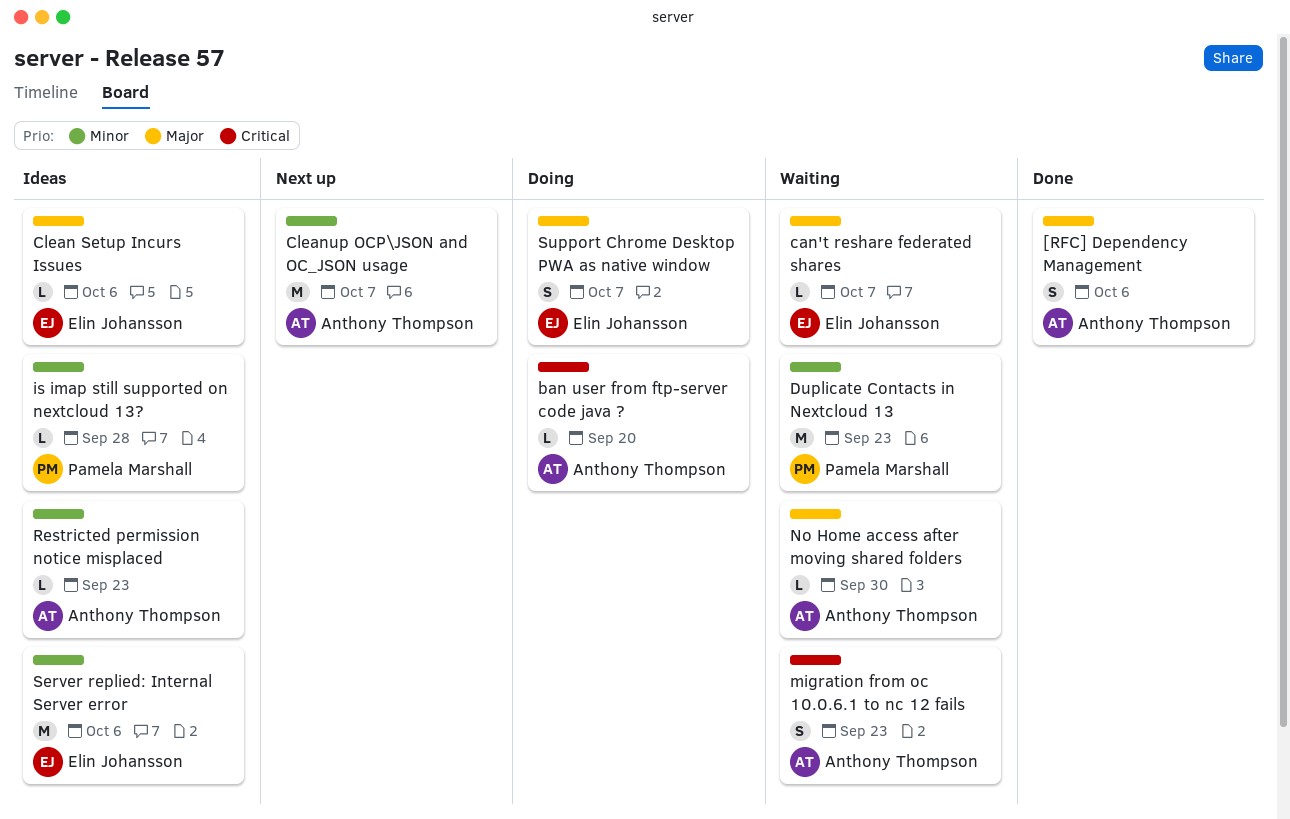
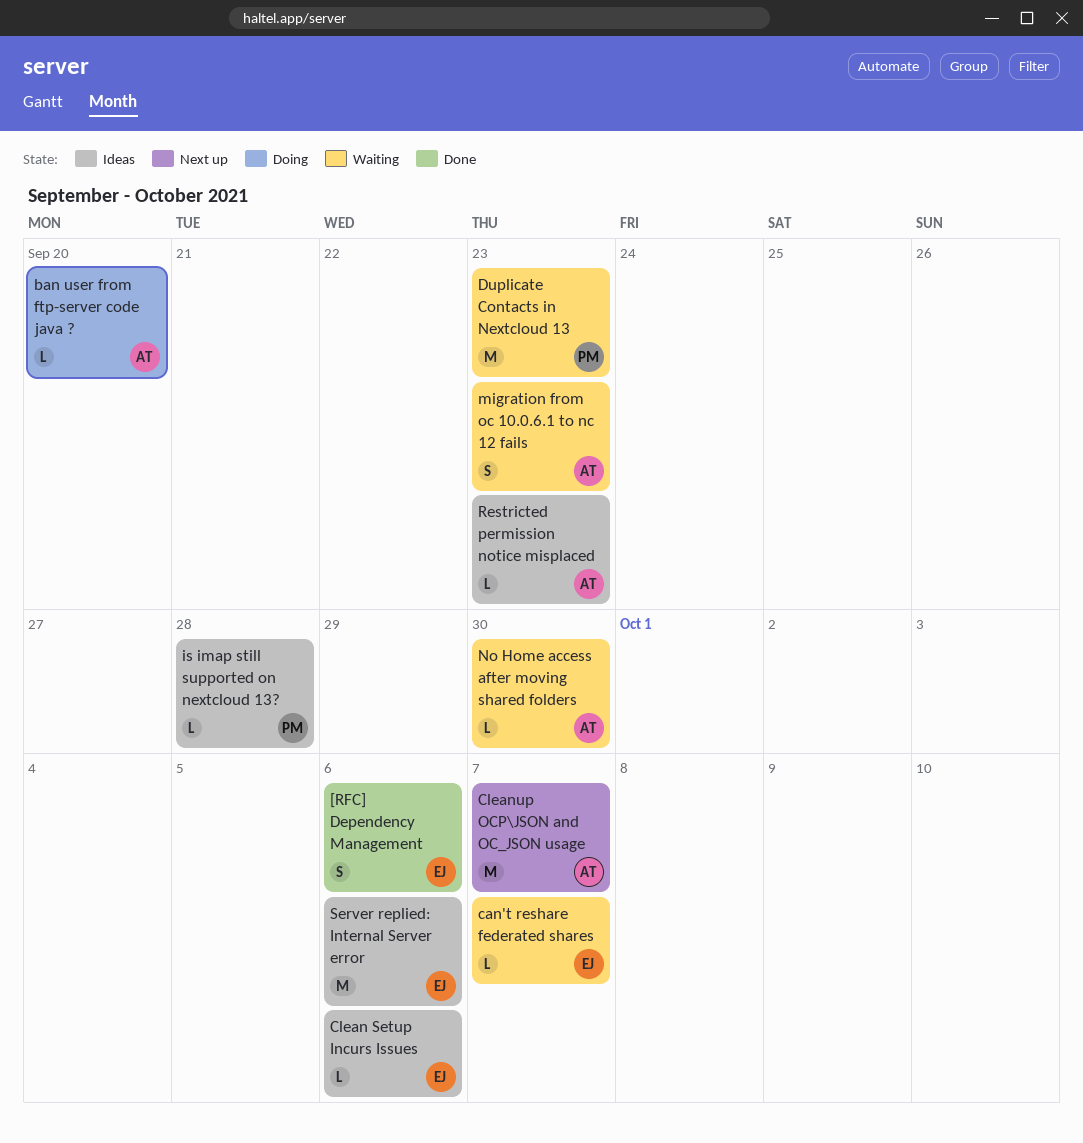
[RFC] Dependency Management, owner: Anthony Thompson -> Elin Johansson
Support Chrome Desktop PWA as native window: present -> none

